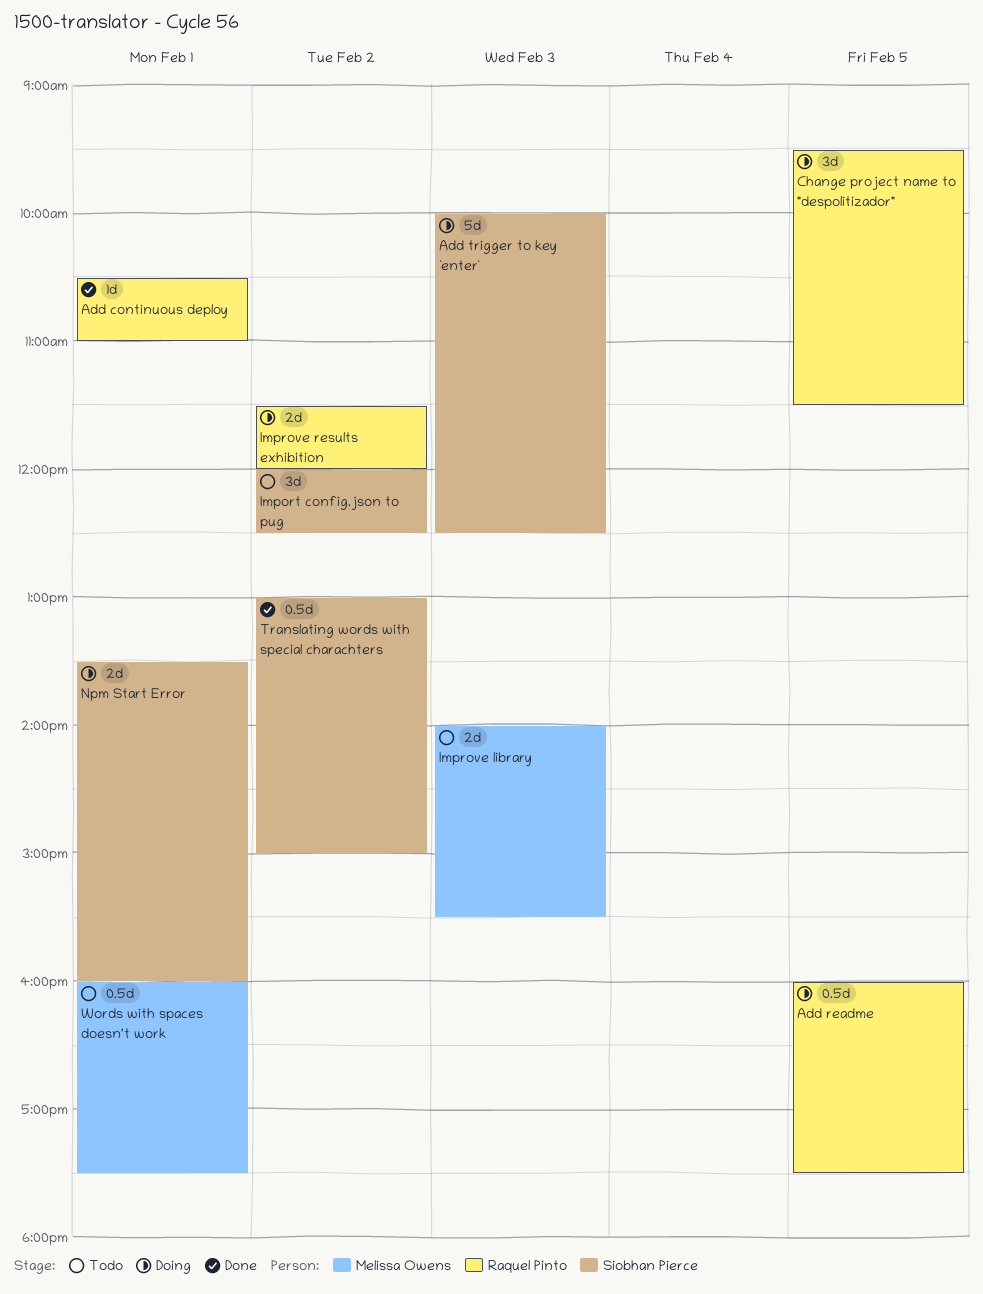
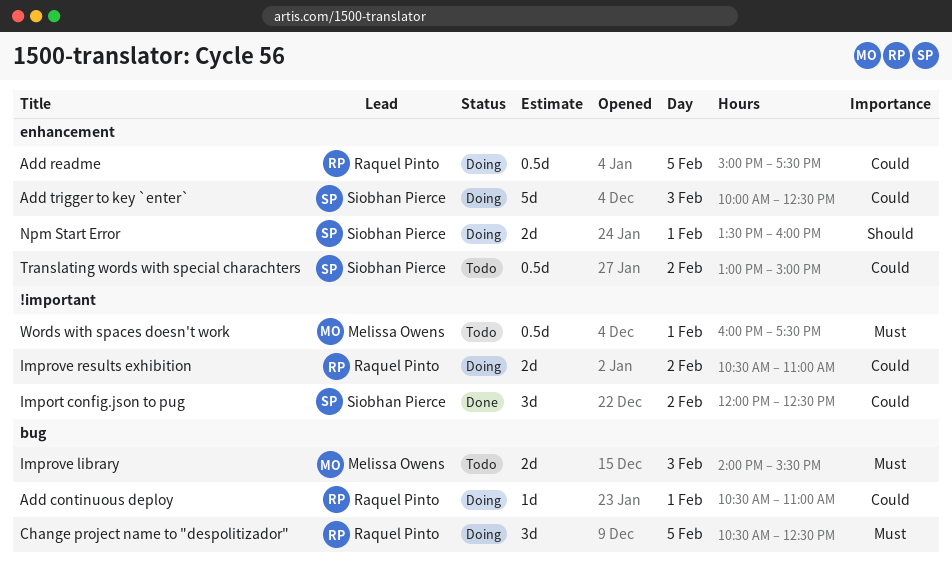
Add continuous deploy, status: Done -> Doing
Add readme, begins: 16:00 -> 15:00
Change project name to "despolitizador", begins: 09:30 -> 10:30
Change project name to "despolitizador", ends: 11:30 -> 12:30
Import config.json to pug, status: Todo -> Done
Improve results exhibition, begins: 11:30 -> 10:30
Improve results exhibition, ends: 12:00 -> 11:00
Translating words with special charachters, status: Done -> Todo

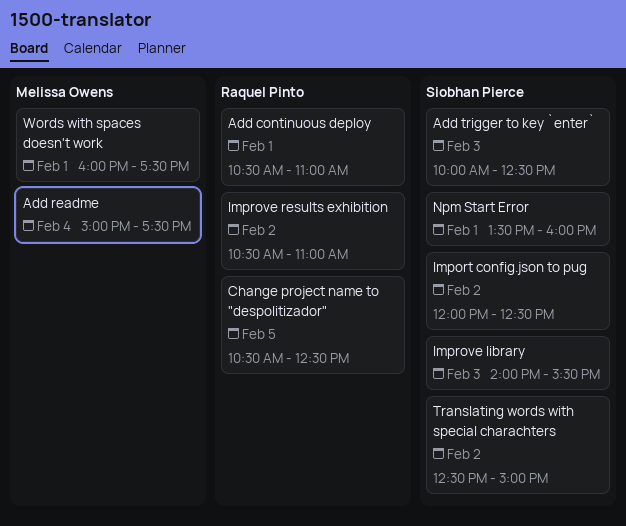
Add readme, owner: Raquel Pinto -> Melissa Owens
Add readme, day: Feb 5 -> Feb 4
Improve library, owner: Melissa Owens -> Siobhan Pierce
Translating words with special charachters, begins: 13:00 -> 12:30

